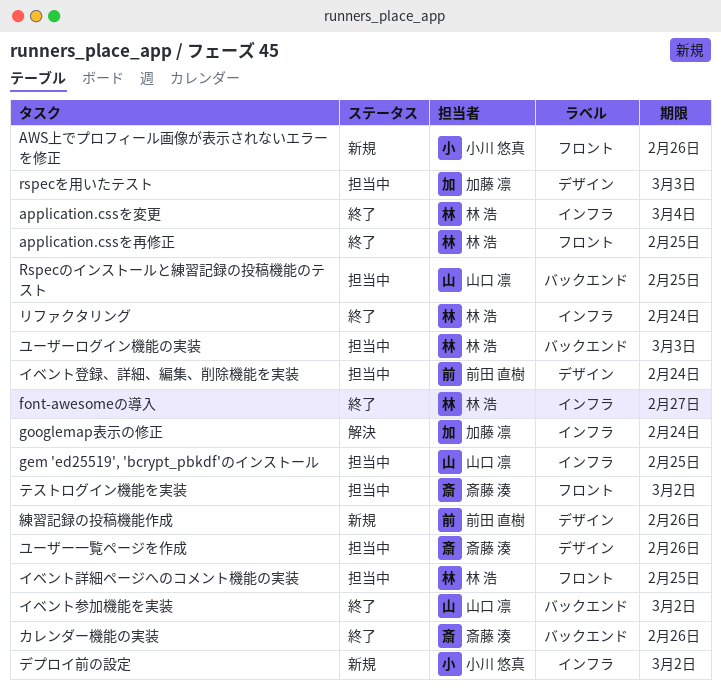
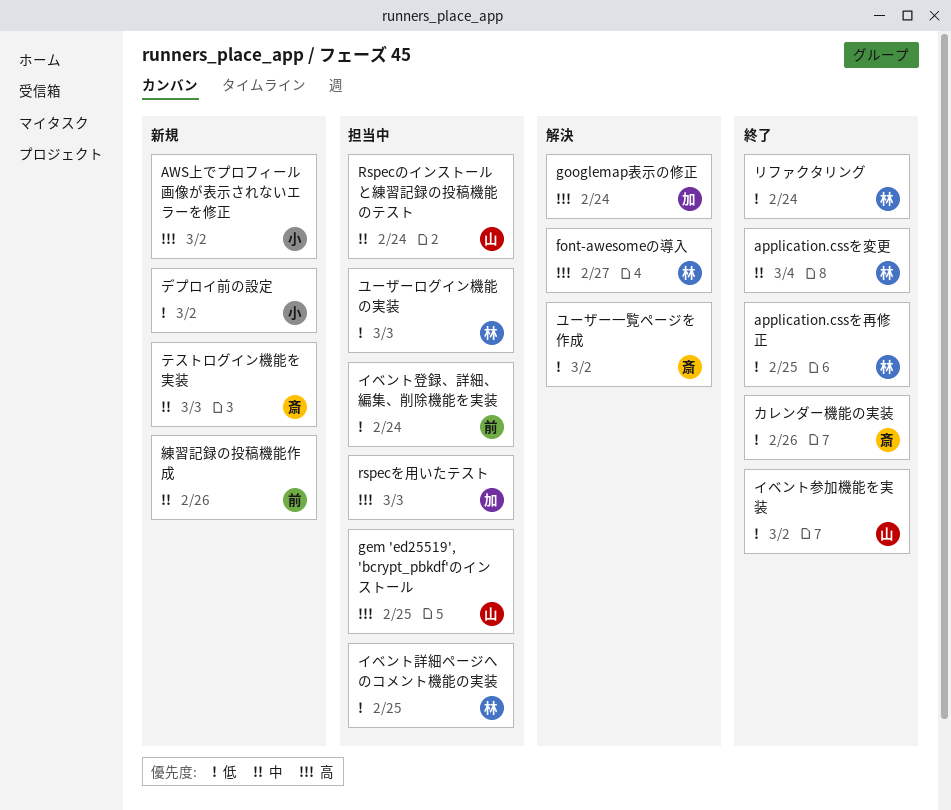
AWS上でプロフィール画像が表示されないエラーを修正, due: Feb 26 -> Mar 2
font-awesomeの導入, status: 終了 -> 解決
Rspecのインストールと練習記録の投稿機能のテスト, due: Feb 25 -> Feb 24
テストログイン機能を実装, status: 担当中 -> 新規
テストログイン機能を実装, due: Mar 2 -> Mar 3
ユーザー一覧ページを作成, status: 担当中 -> 解決
ユーザー一覧ページを作成, due: Feb 26 -> Mar 2

